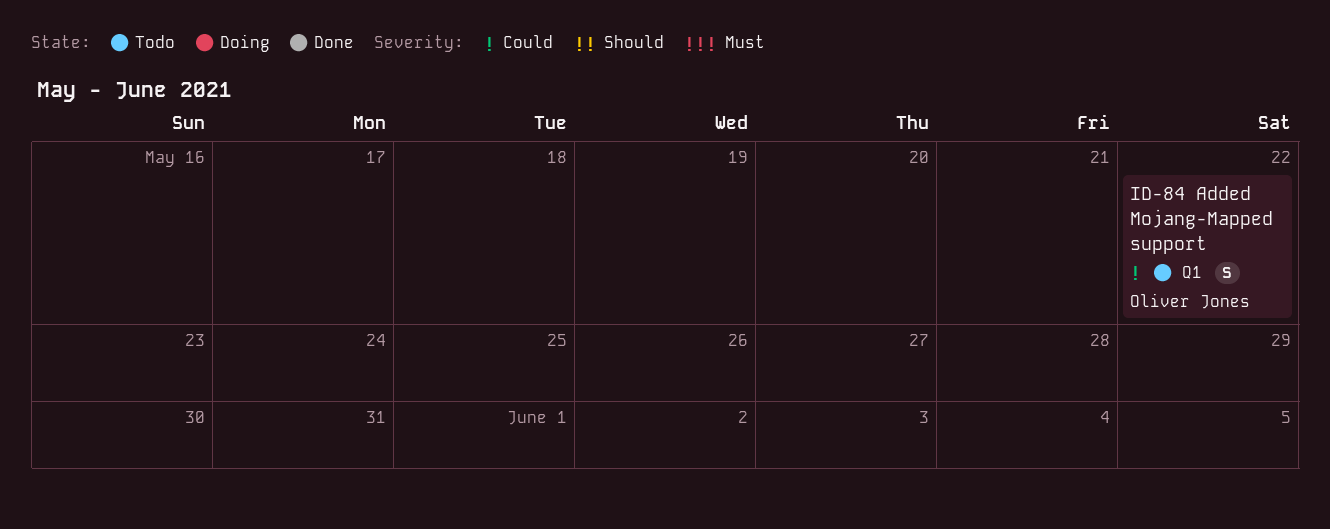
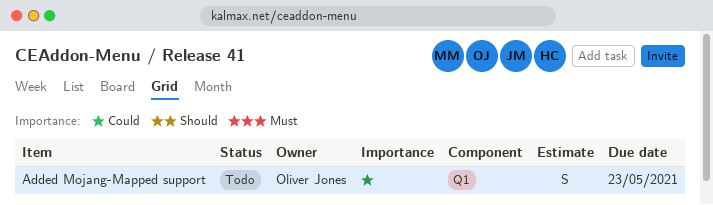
Added Mojang-Mapped support, due: May 22 -> May 23

